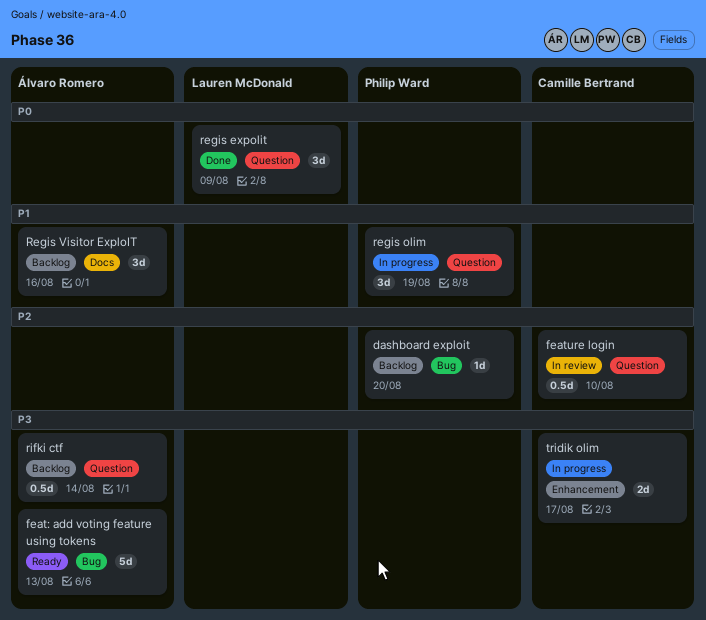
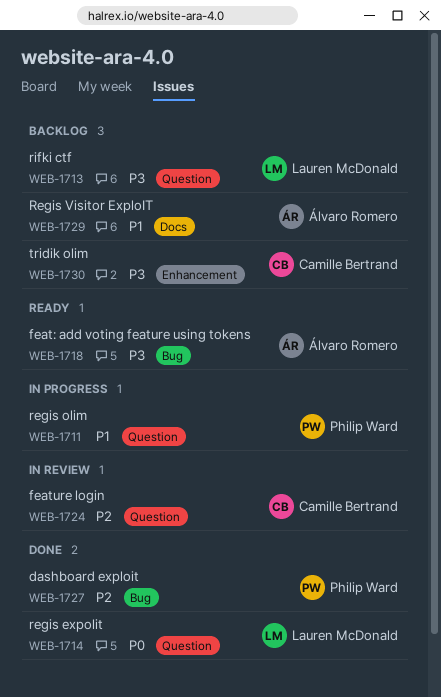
dashboard exploit, status: Backlog -> Done
rifki ctf, owner: Álvaro Romero -> Lauren McDonald
tridik olim, status: In progress -> Backlog

